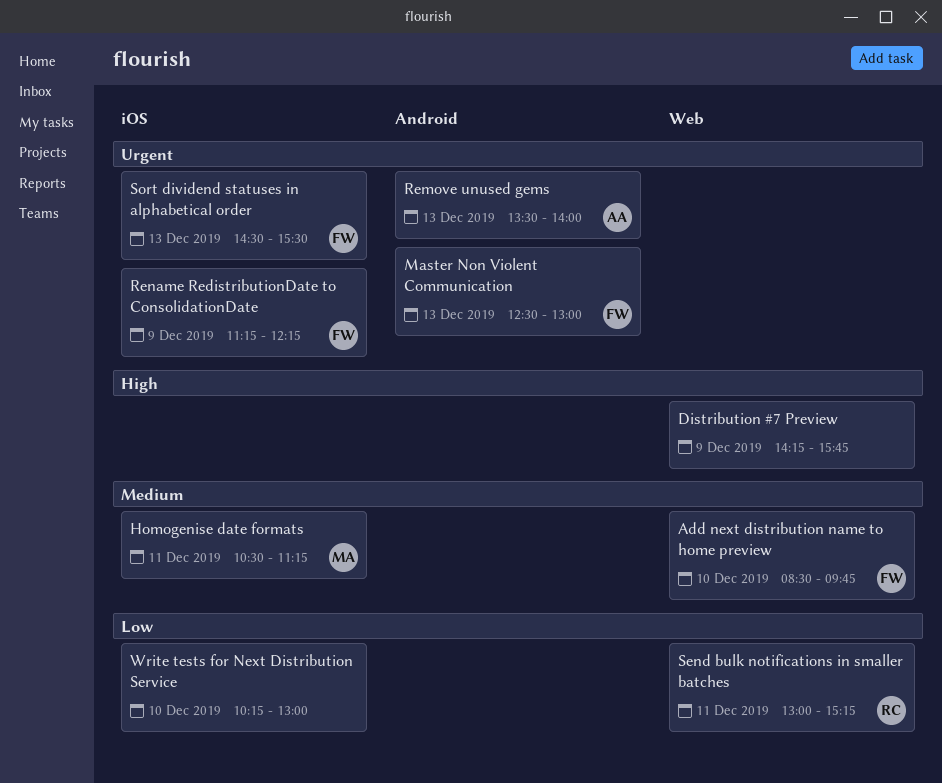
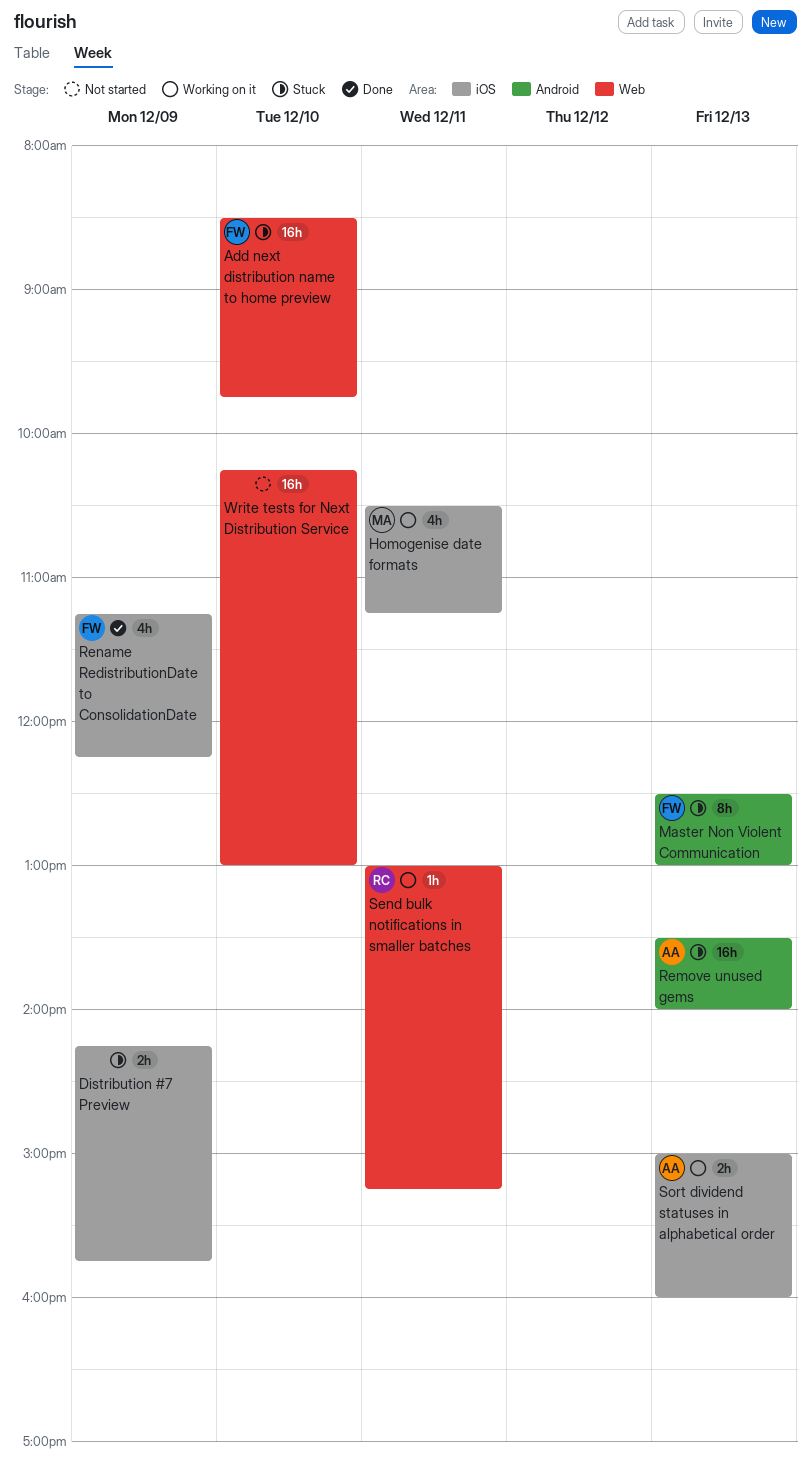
Distribution #7 Preview, label: Web -> iOS
Sort dividend statuses in alphabetical order, owner: FW -> AA
Sort dividend statuses in alphabetical order, begins: 14:30 -> 15:00
Sort dividend statuses in alphabetical order, ends: 15:30 -> 16:00
Write tests for Next Distribution Service, label: iOS -> Web

